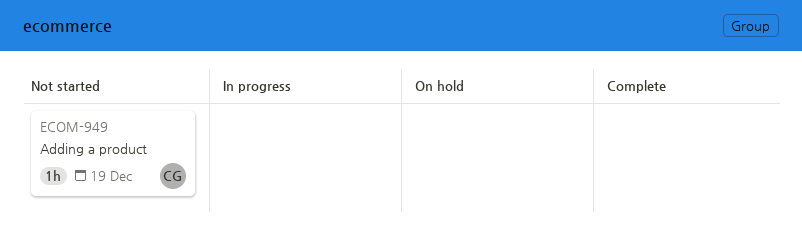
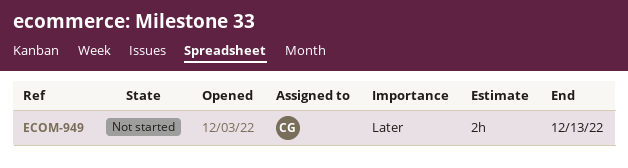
ECOM-949, estimate: 1h -> 2h
ECOM-949, due: Dec 19 -> Dec 13

